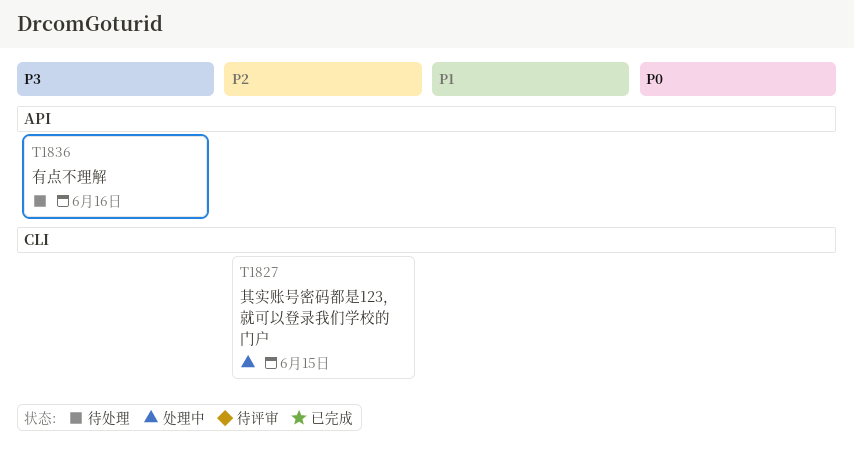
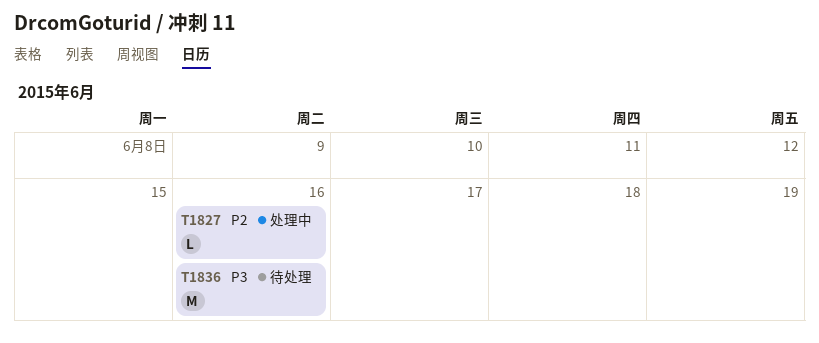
T1827, due: Jun 15 -> Jun 16

